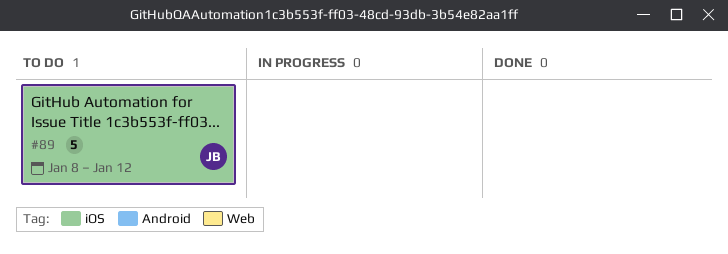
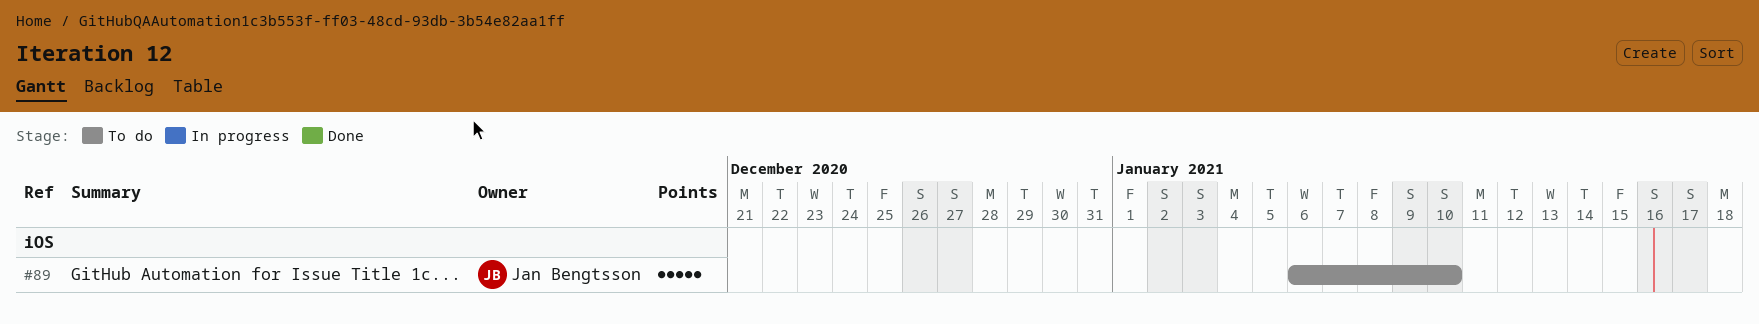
#89, start: Jan 8 -> Jan 6
#89, due: Jan 12 -> Jan 10

